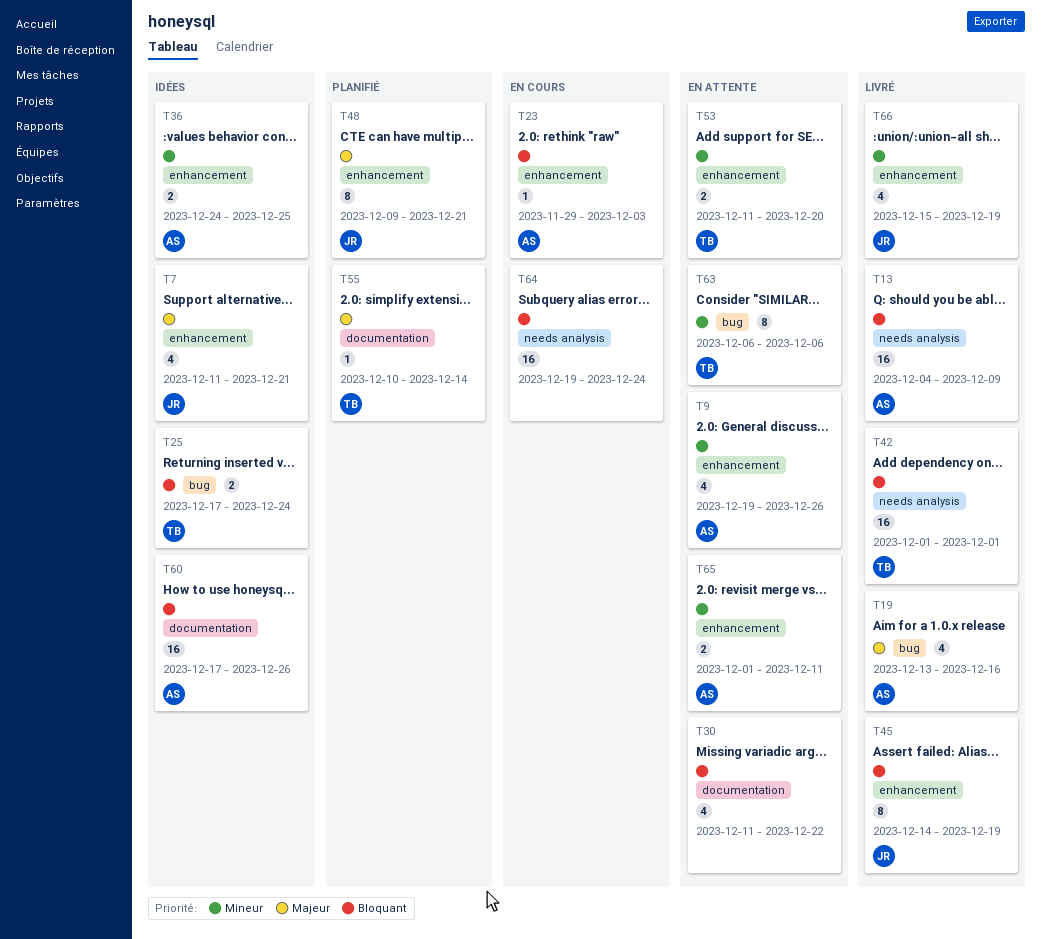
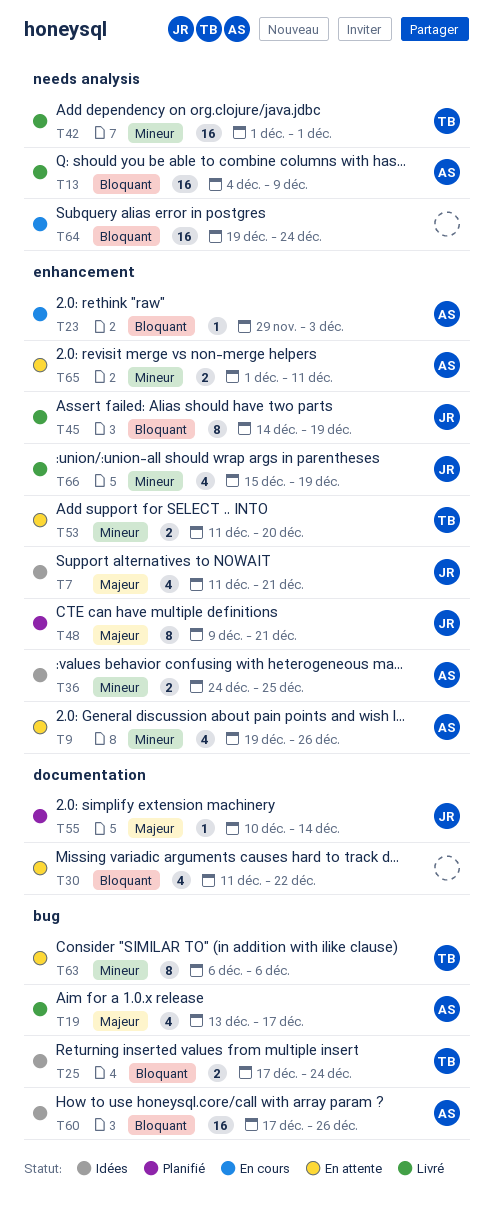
T19, due: Dec 16 -> Dec 17
T42, priority: Bloquant -> Mineur
T55, owner: TB -> JR
T60, label: documentation -> bug

